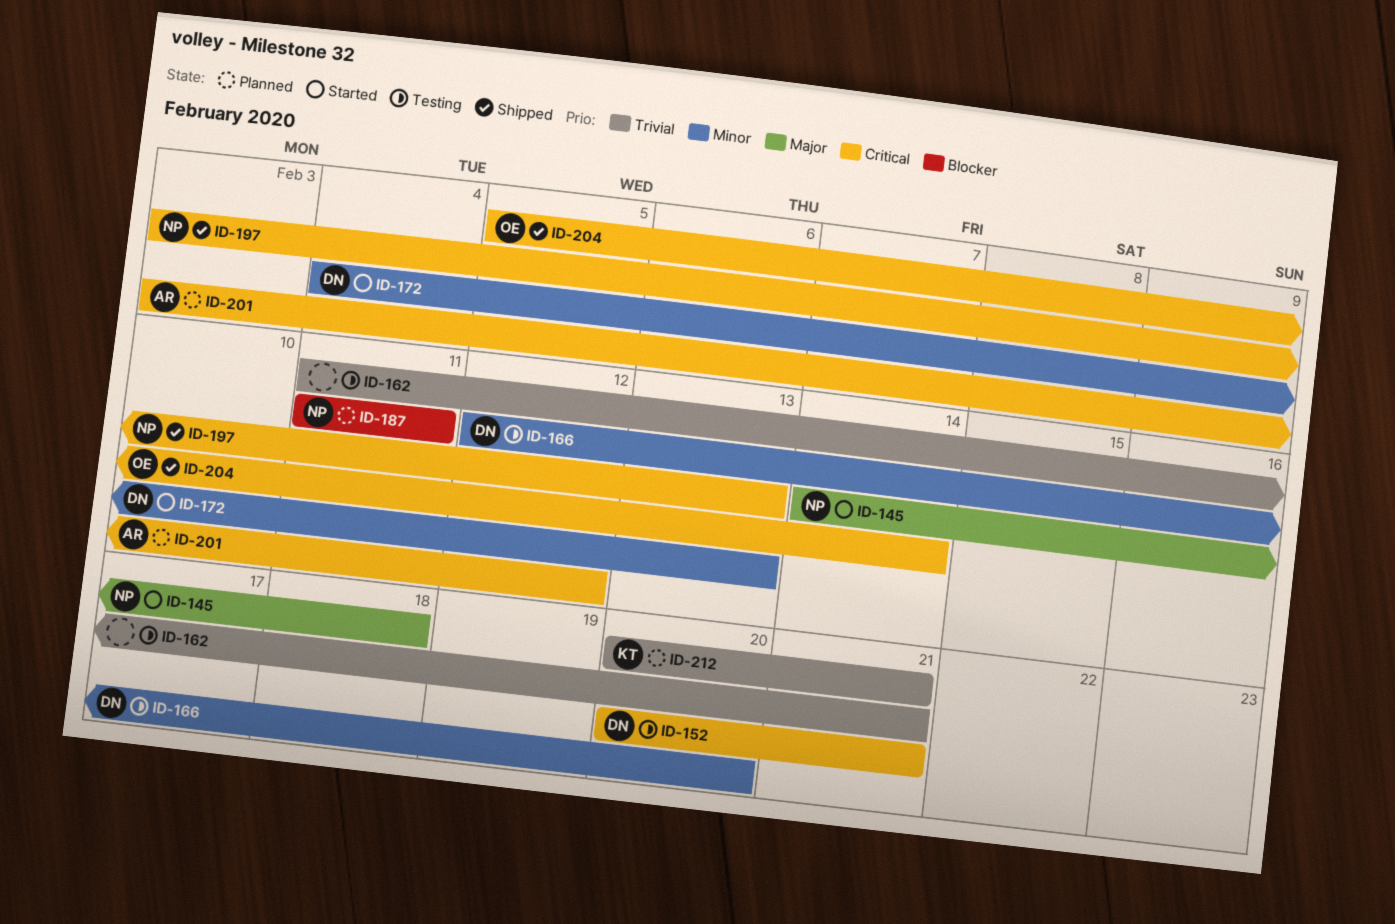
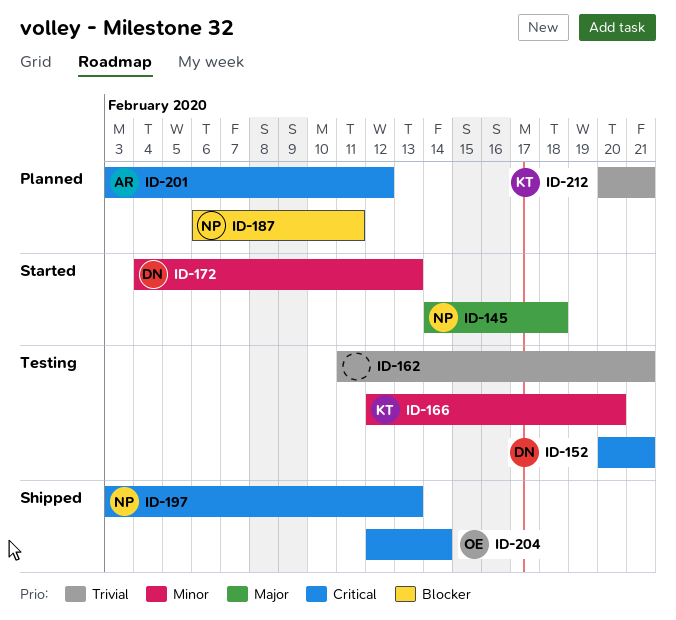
ID-166, owner: DN -> KT
ID-187, start: Feb 11 -> Feb 6
ID-204, start: Feb 5 -> Feb 12

